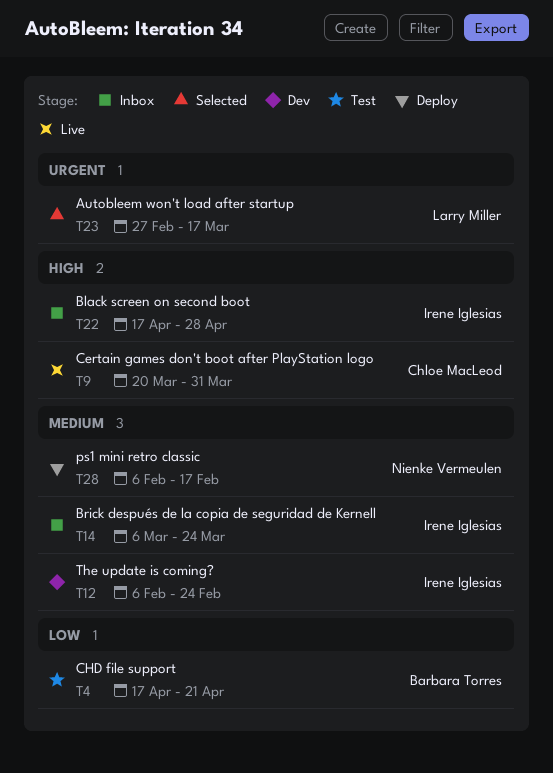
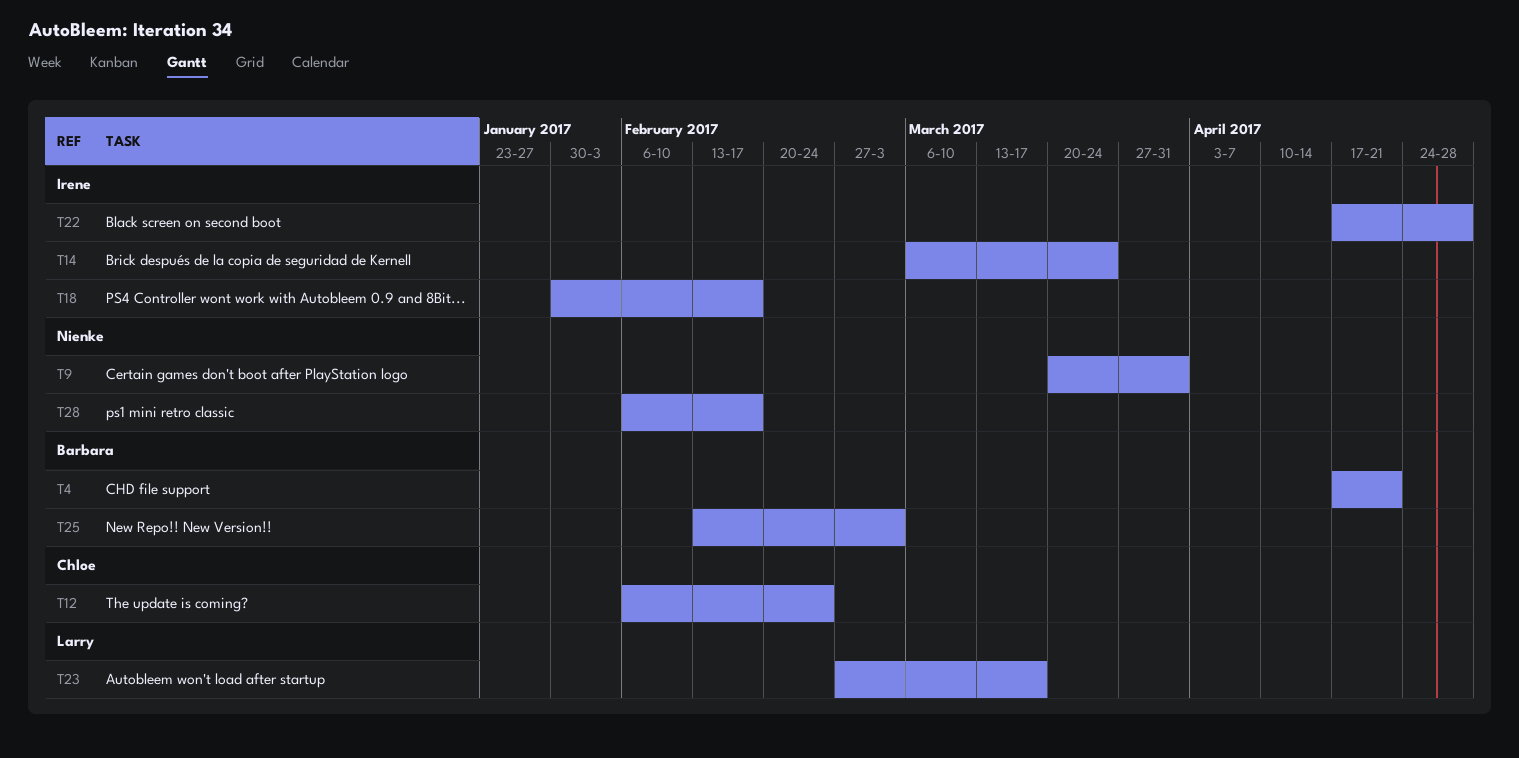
T9, owner: Chloe MacLeod -> Nienke Vermeulen
T12, owner: Irene Iglesias -> Chloe MacLeod
T18: none -> present
T25: none -> present

